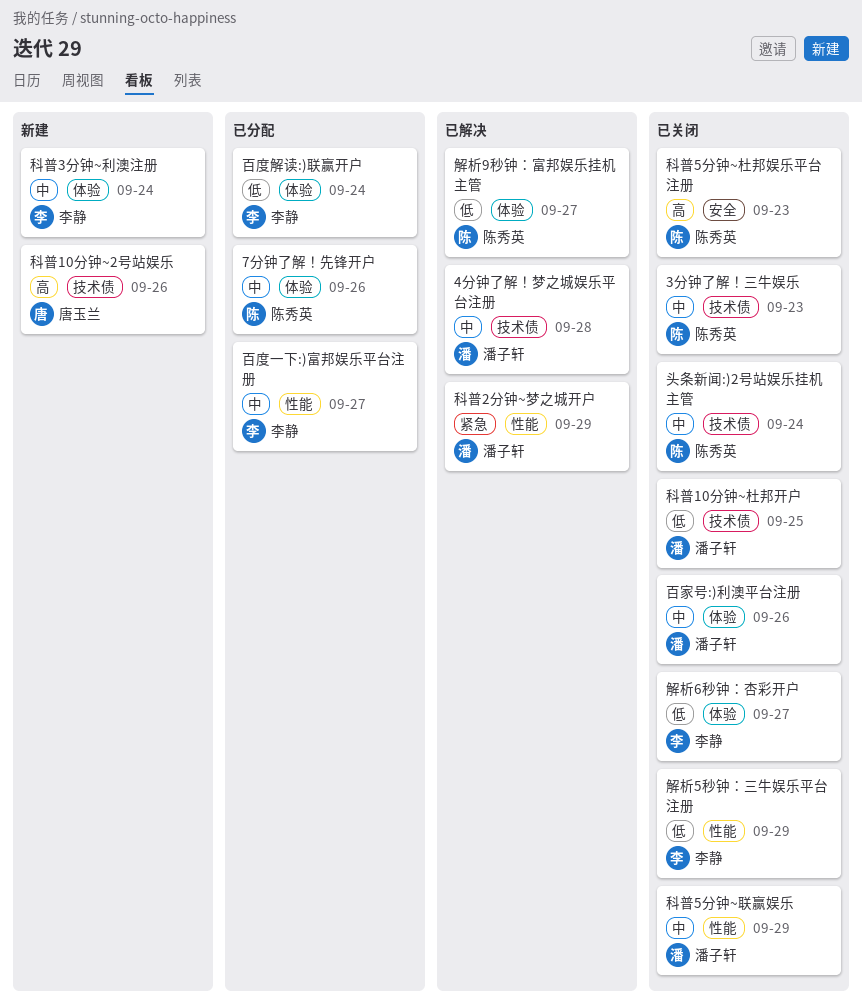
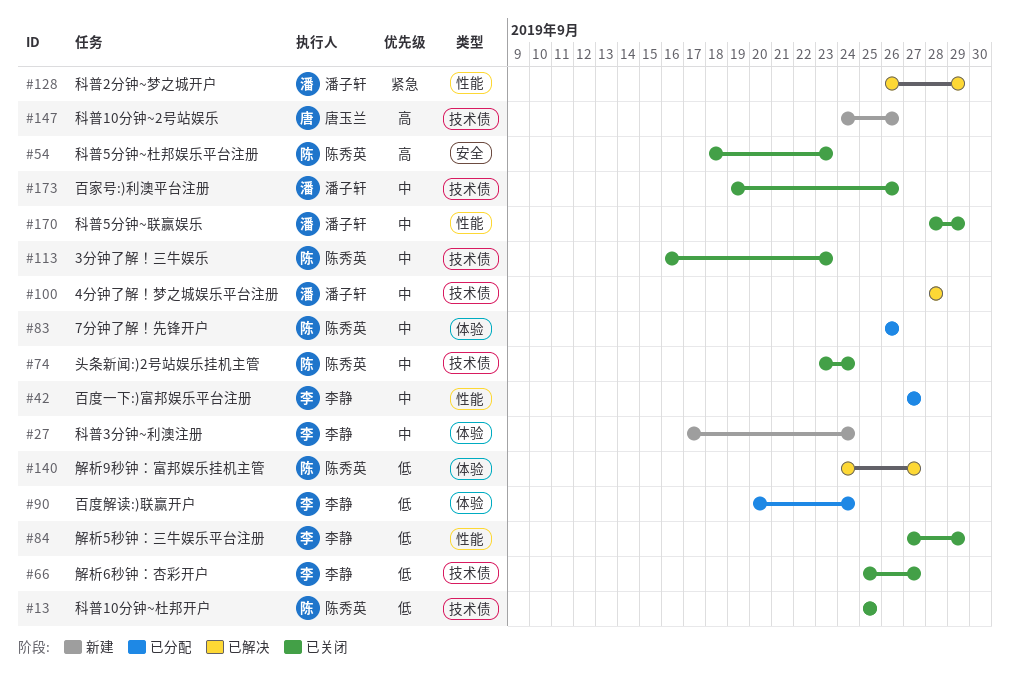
百家号:)利澳平台注册, label: 体验 -> 技术债
科普10分钟~杜邦开户, owner: 潘子轩 -> 陈秀英
解析6秒钟：杏彩开户, label: 体验 -> 技术债

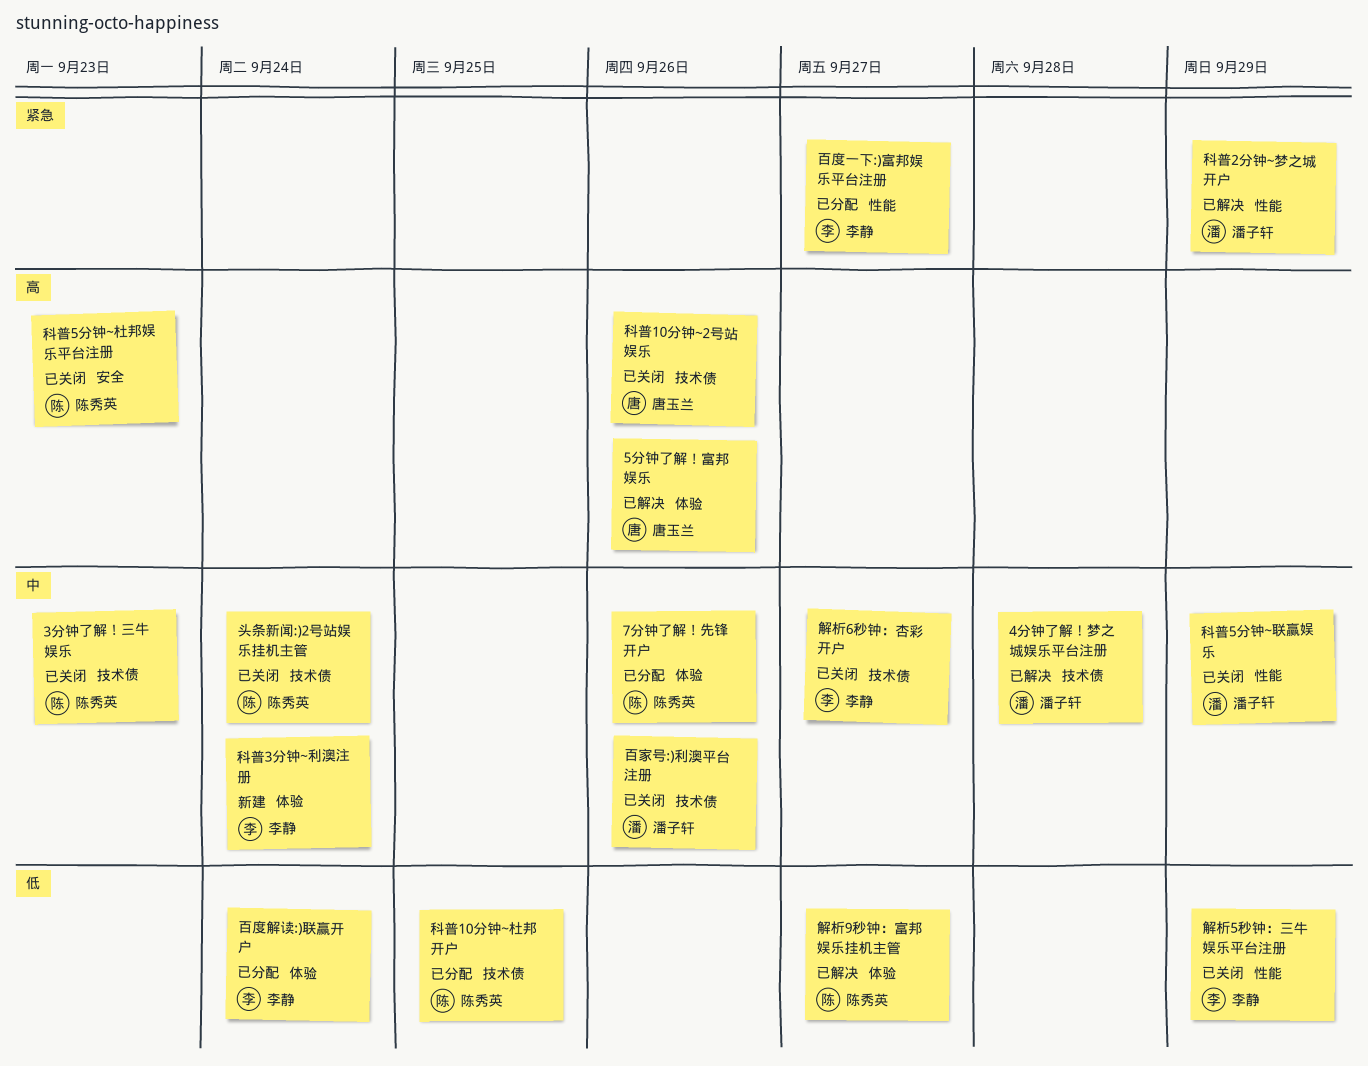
5分钟了解！富邦娱乐: none -> present
百度一下:)富邦娱乐平台注册, priority: 中 -> 紧急
科普10分钟~2号站娱乐, status: 新建 -> 已关闭
科普10分钟~杜邦开户, status: 已关闭 -> 已分配
解析6秒钟：杏彩开户, priority: 低 -> 中

